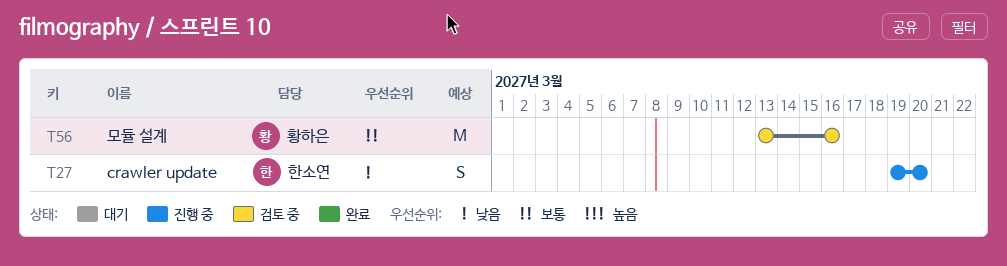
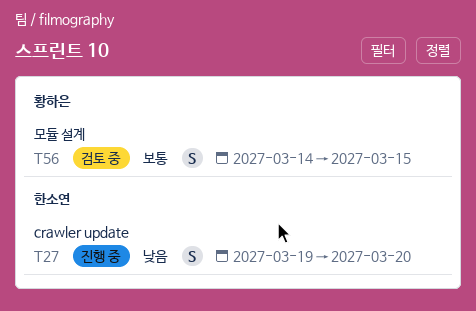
T56, estimate: M -> S
T56, start: Mar 13 -> Mar 14
T56, due: Mar 16 -> Mar 15

